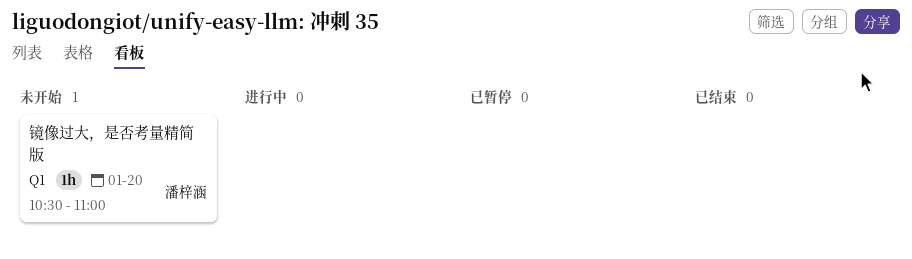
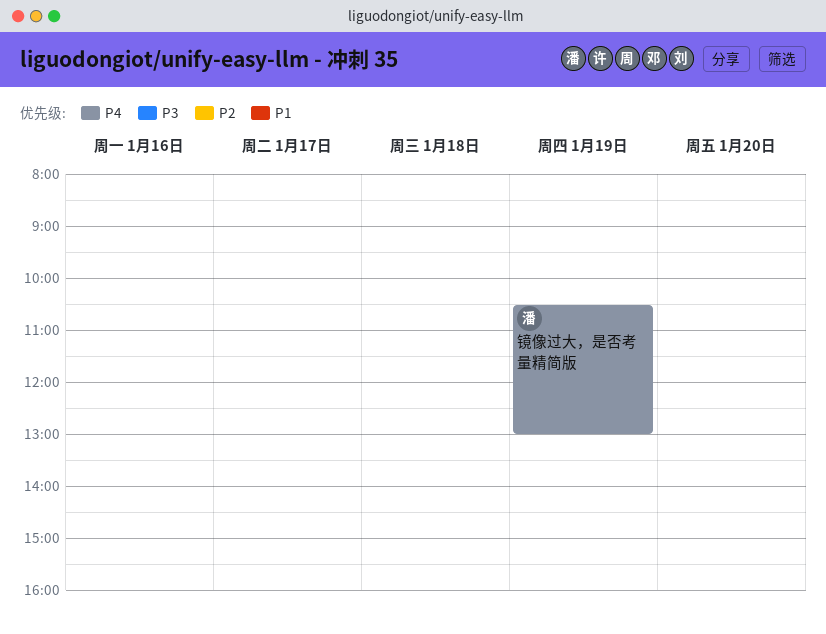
镜像过大，是否考量精简版, day: Jan 20 -> Jan 19
镜像过大，是否考量精简版, ends: 11:00 -> 13:00

